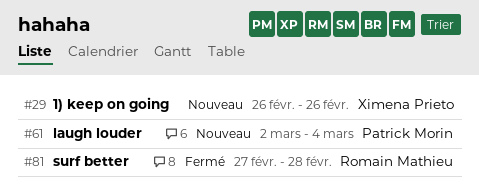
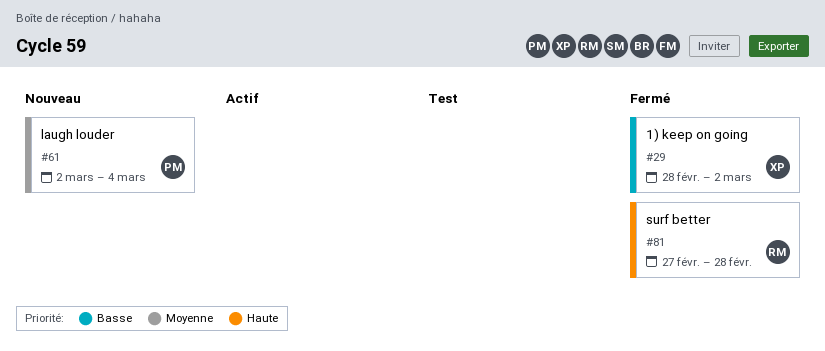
#29, status: Nouveau -> Fermé
#29, start: Feb 26 -> Feb 28
#29, due: Feb 26 -> Mar 2

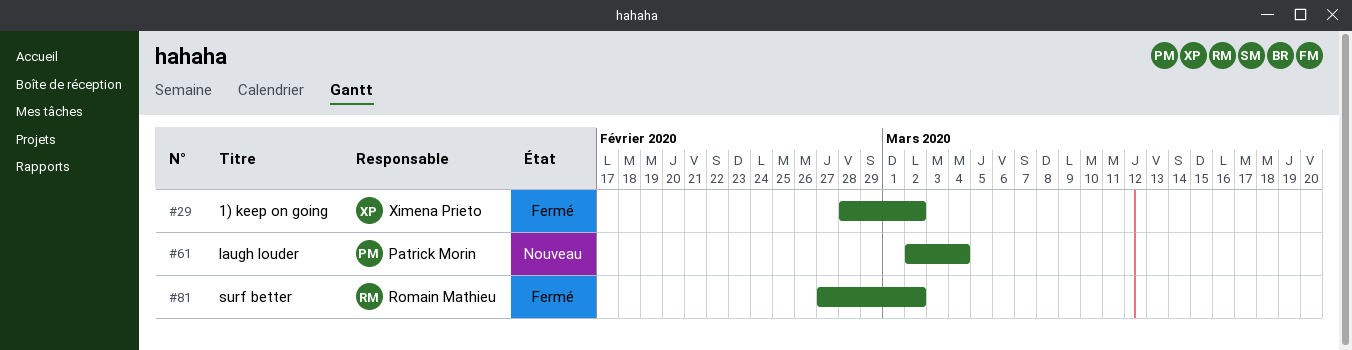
#81, due: Feb 28 -> Mar 2

